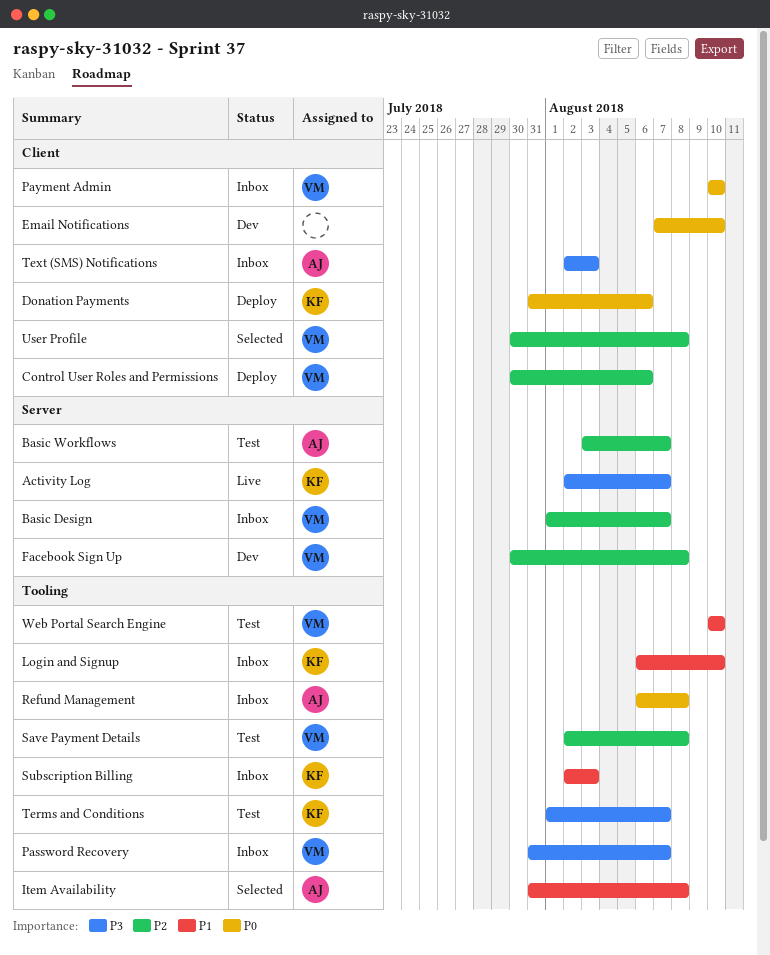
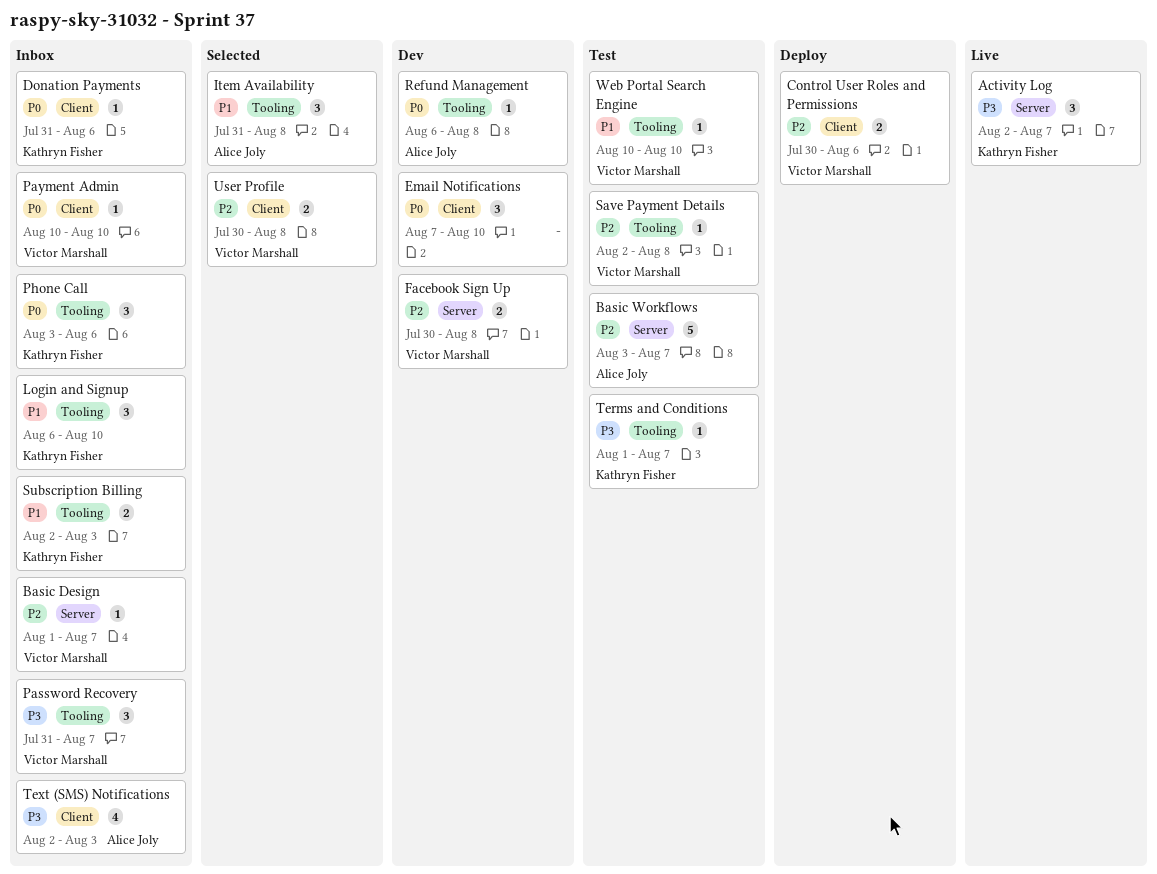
Donation Payments, status: Deploy -> Inbox
Phone Call: none -> present
Refund Management, status: Inbox -> Dev

